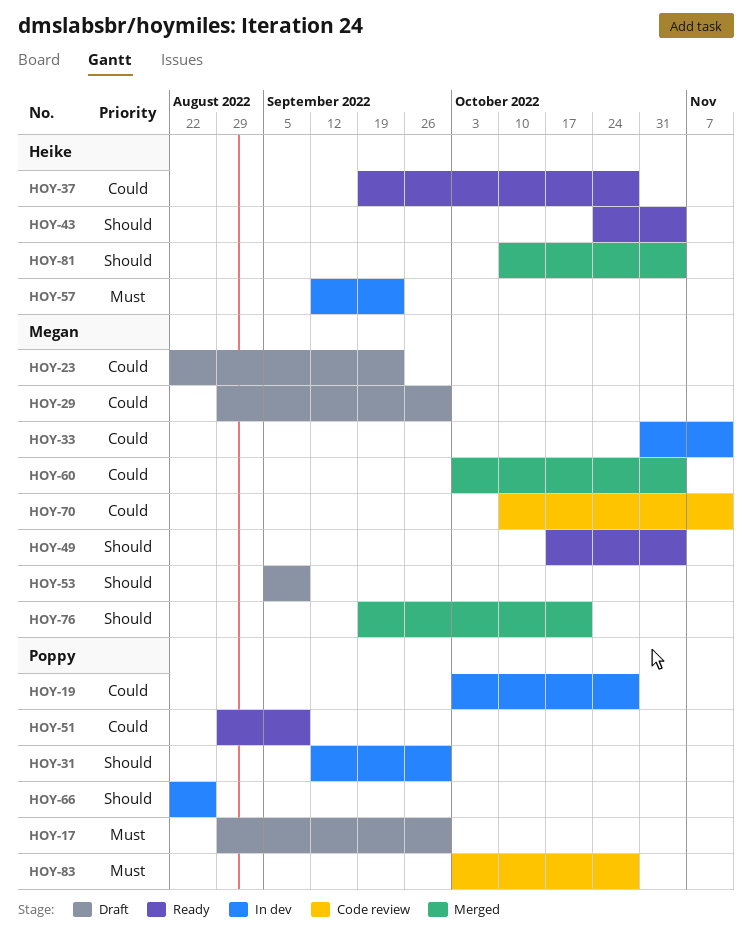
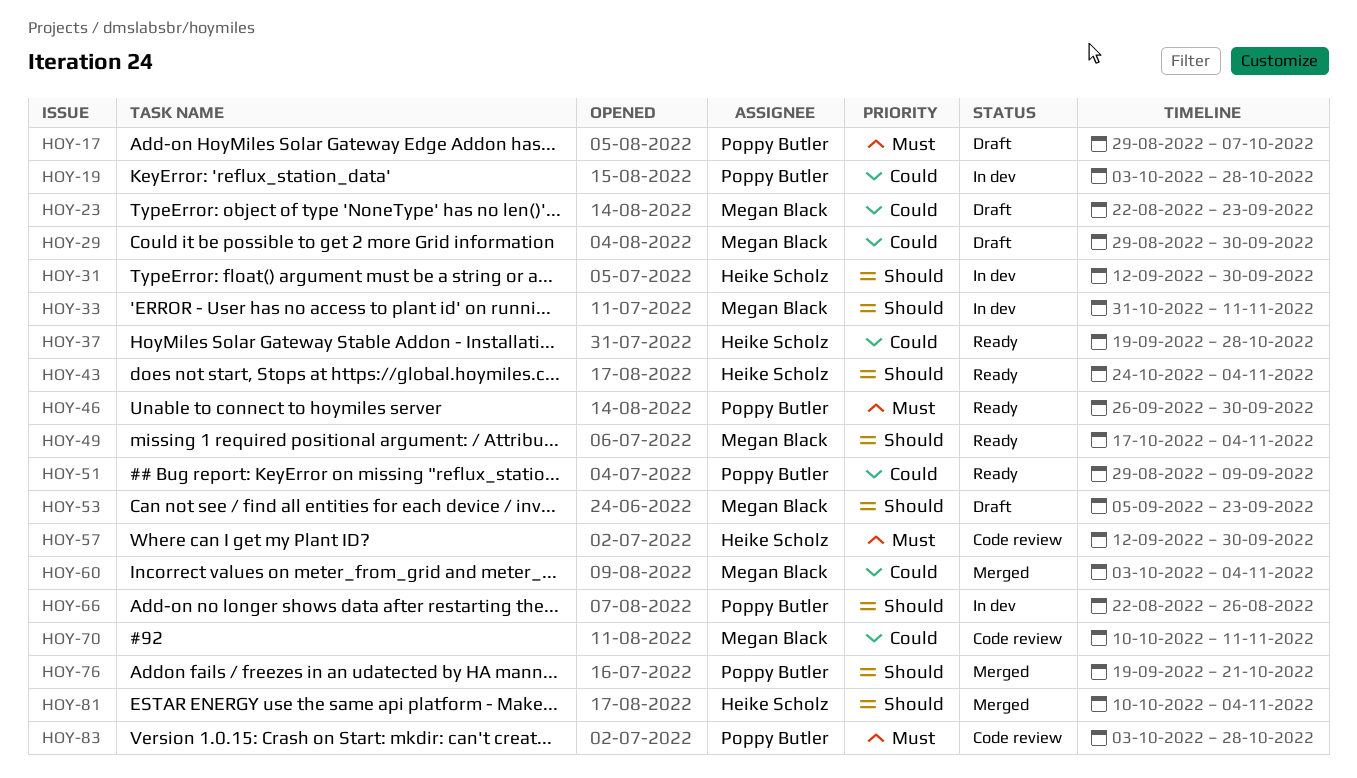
HOY-17, due: Sep 30 -> Oct 7
HOY-31, owner: Poppy Butler -> Heike Scholz
HOY-33, priority: Could -> Should
HOY-46: none -> present
HOY-53, due: Sep 9 -> Sep 23
HOY-57, status: In dev -> Code review
HOY-57, due: Sep 23 -> Sep 30
HOY-76, owner: Megan Black -> Poppy Butler

